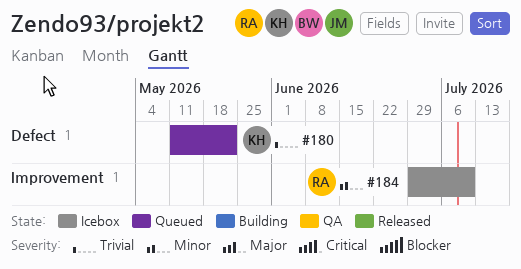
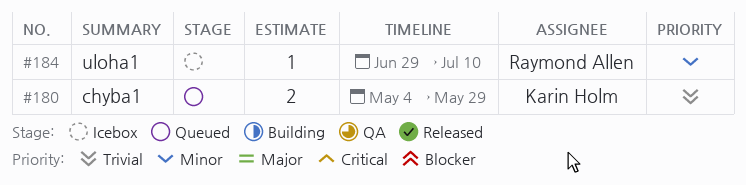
#180, start: May 11 -> May 4
#180, due: May 22 -> May 29

